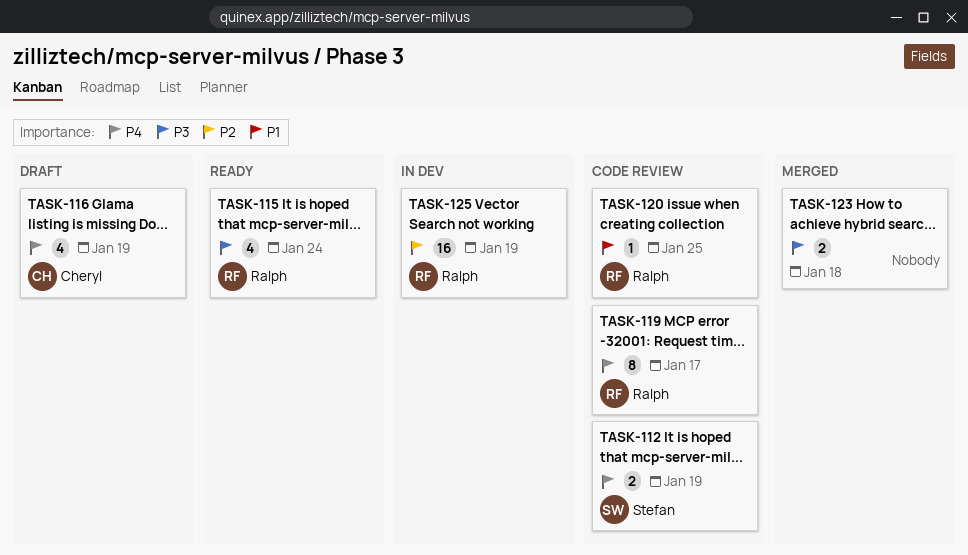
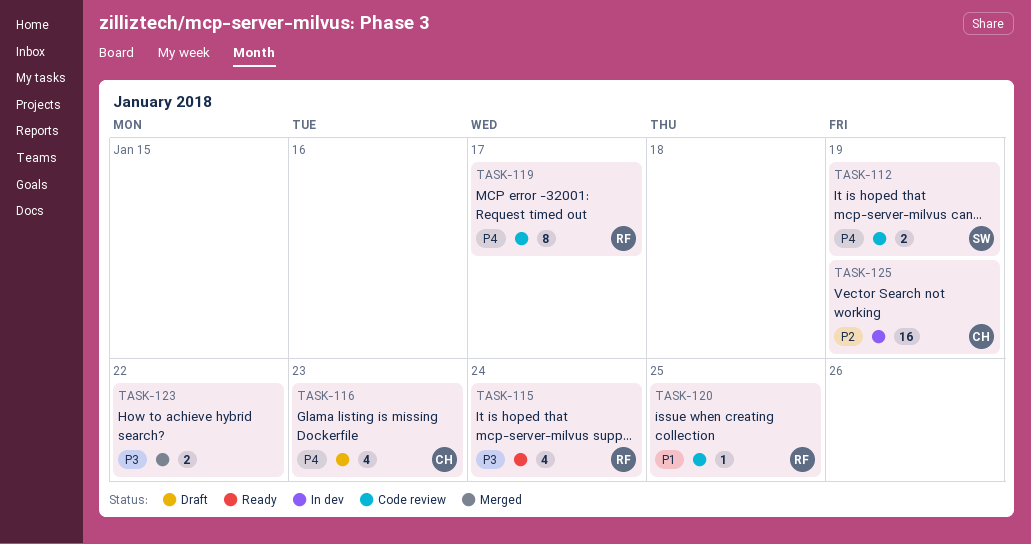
TASK-116, due: Jan 19 -> Jan 23
TASK-123, due: Jan 18 -> Jan 22
TASK-125, owner: Ralph -> Cheryl

